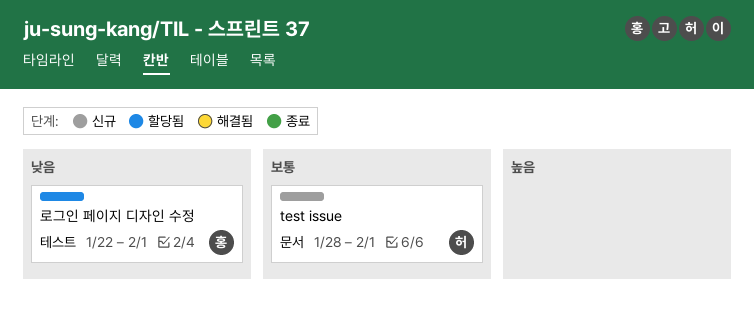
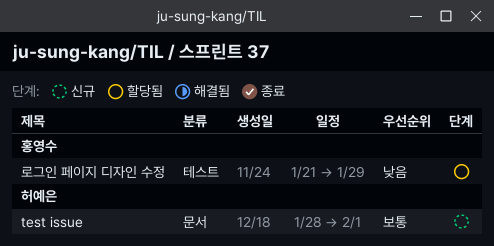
로그인 페이지 디자인 수정, start: Jan 22 -> Jan 21
로그인 페이지 디자인 수정, due: Feb 1 -> Jan 29

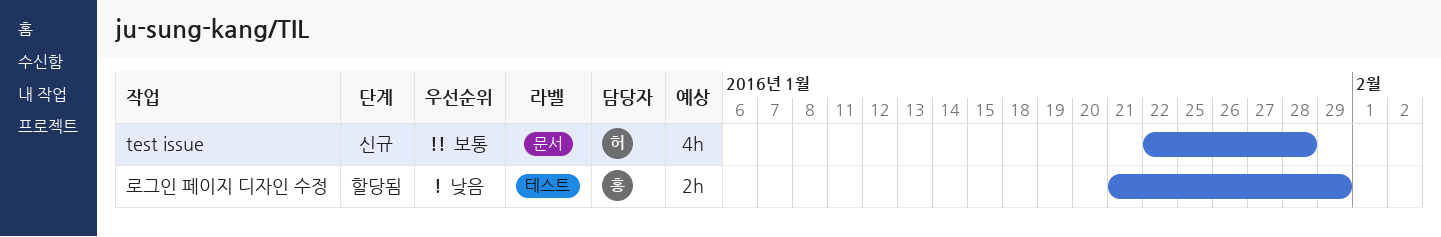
test issue, start: Jan 28 -> Jan 22
test issue, due: Feb 1 -> Jan 28

